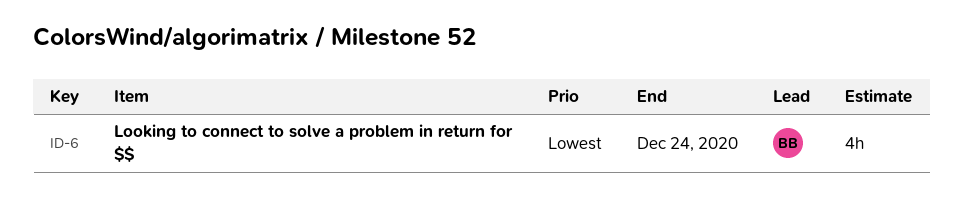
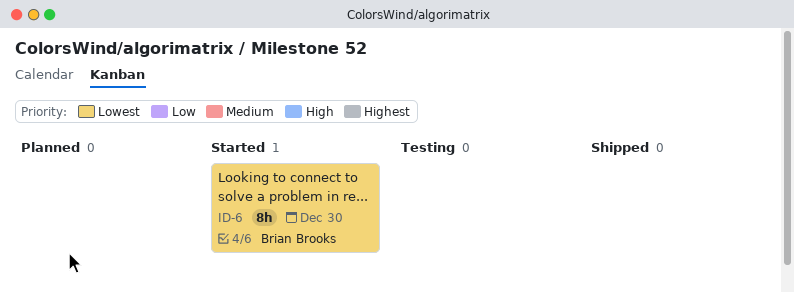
ID-6, estimate: 4h -> 8h
ID-6, due: Dec 24 -> Dec 30

